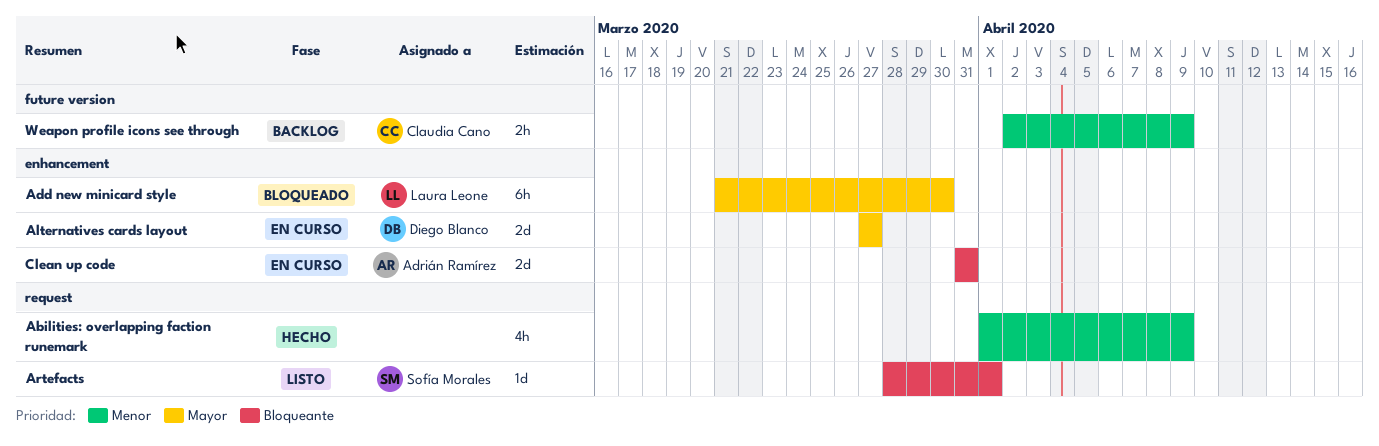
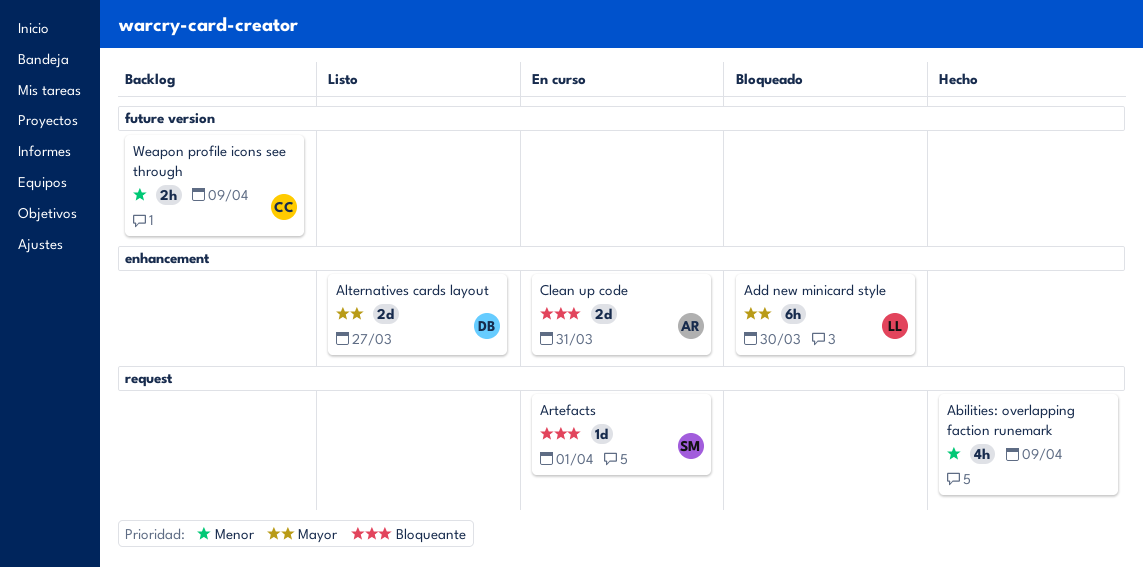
Alternatives cards layout, status: En curso -> Listo
Artefacts, status: Listo -> En curso

